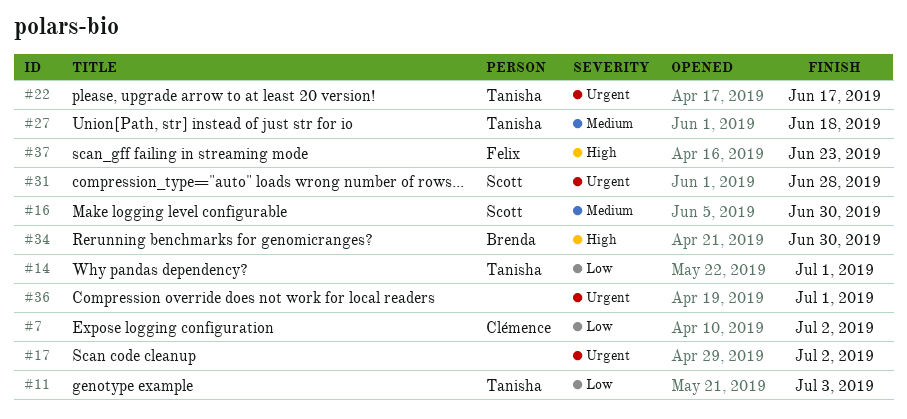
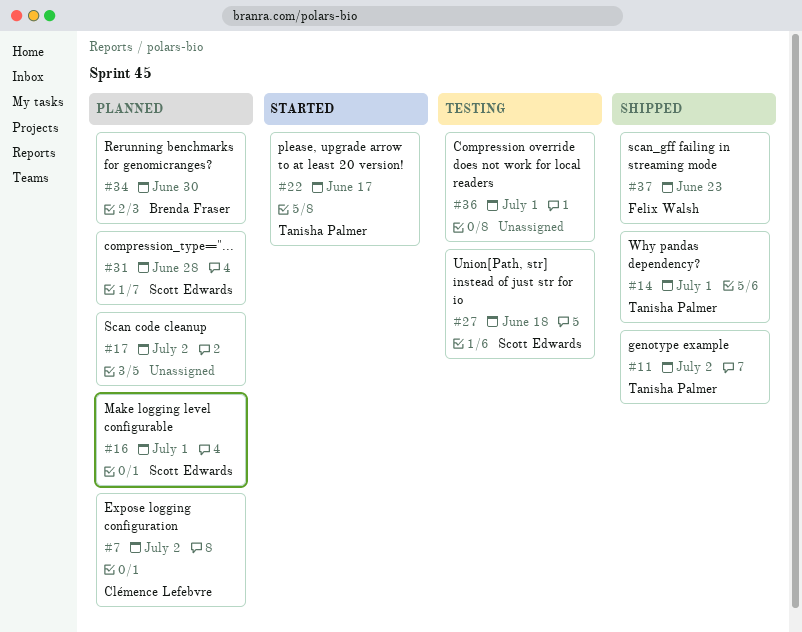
#11, due: Jul 3 -> Jul 2
#16, due: Jun 30 -> Jul 1
#27, owner: Tanisha Palmer -> Scott Edwards

